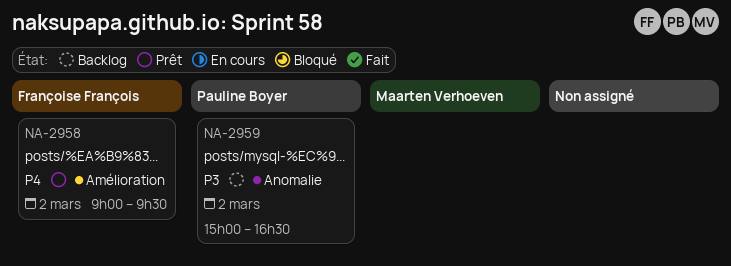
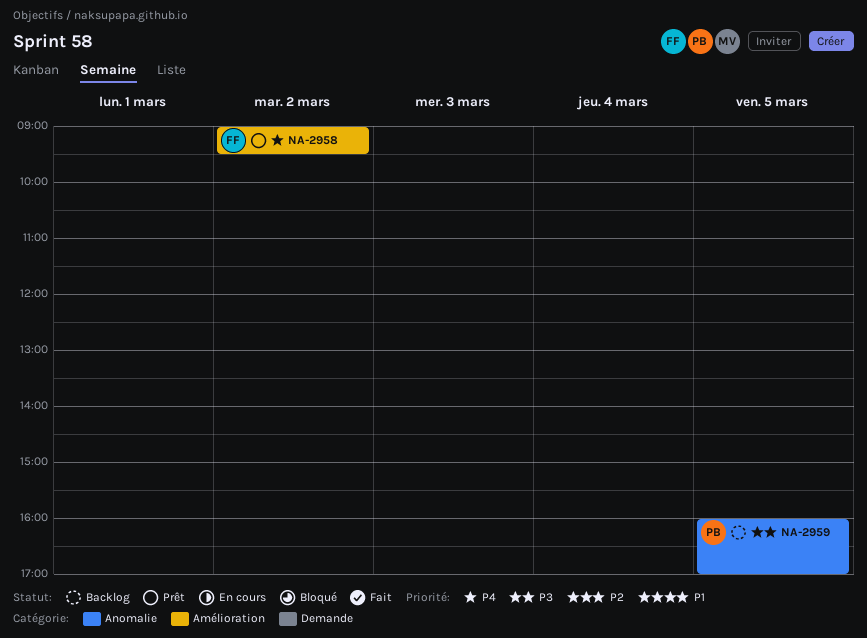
NA-2959, day: Mar 2 -> Mar 5
NA-2959, begins: 15:00 -> 16:00
NA-2959, ends: 16:30 -> 17:00

